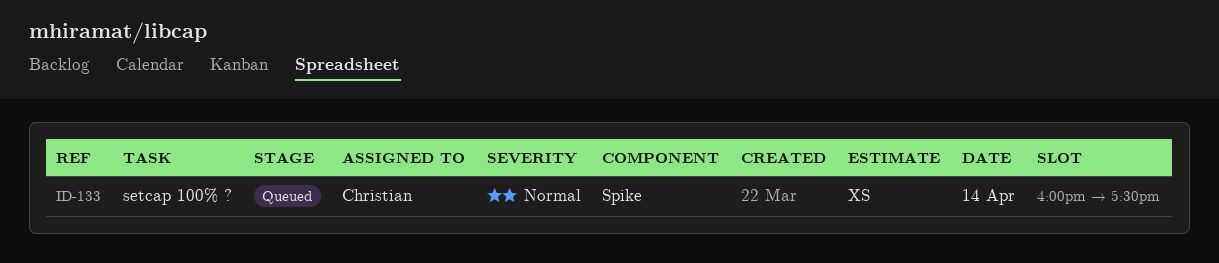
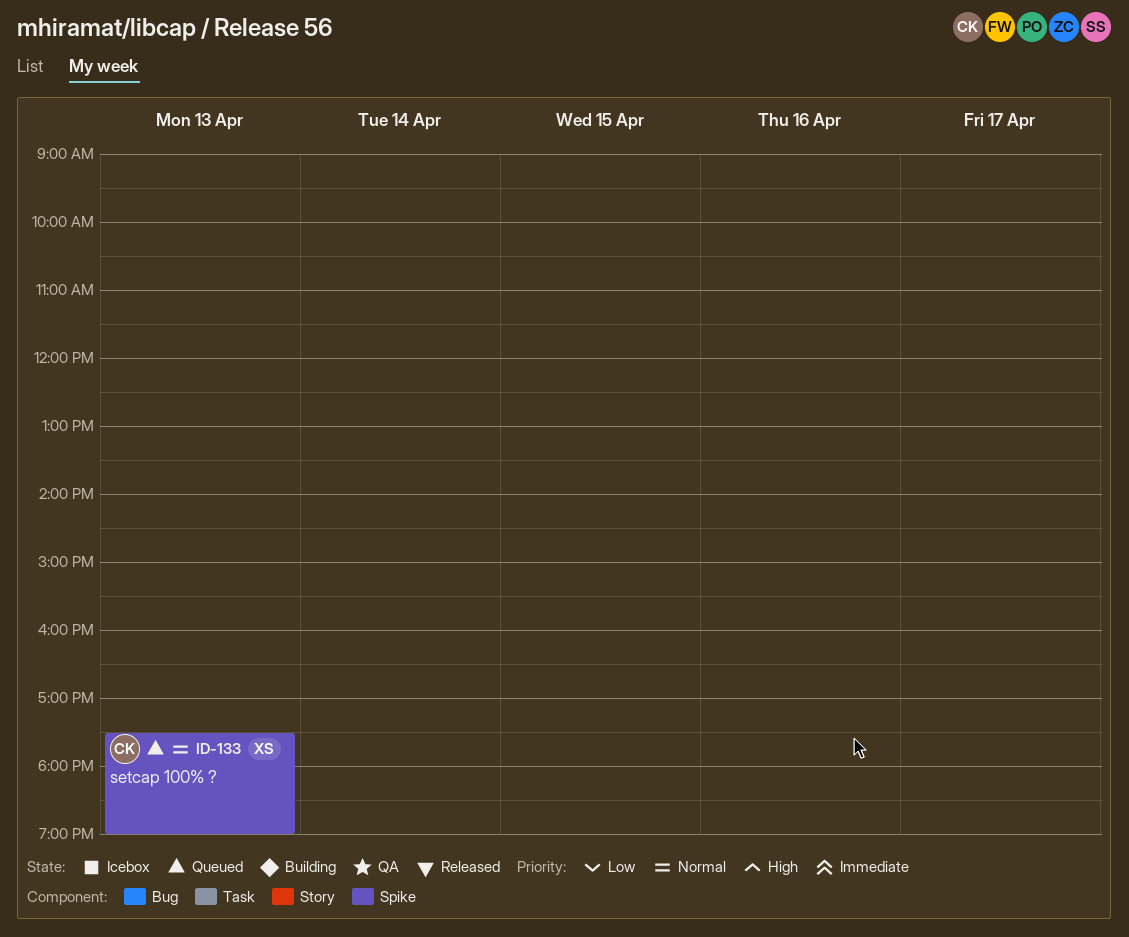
ID-133, day: Apr 14 -> Apr 13
ID-133, begins: 16:00 -> 17:30
ID-133, ends: 17:30 -> 19:00

